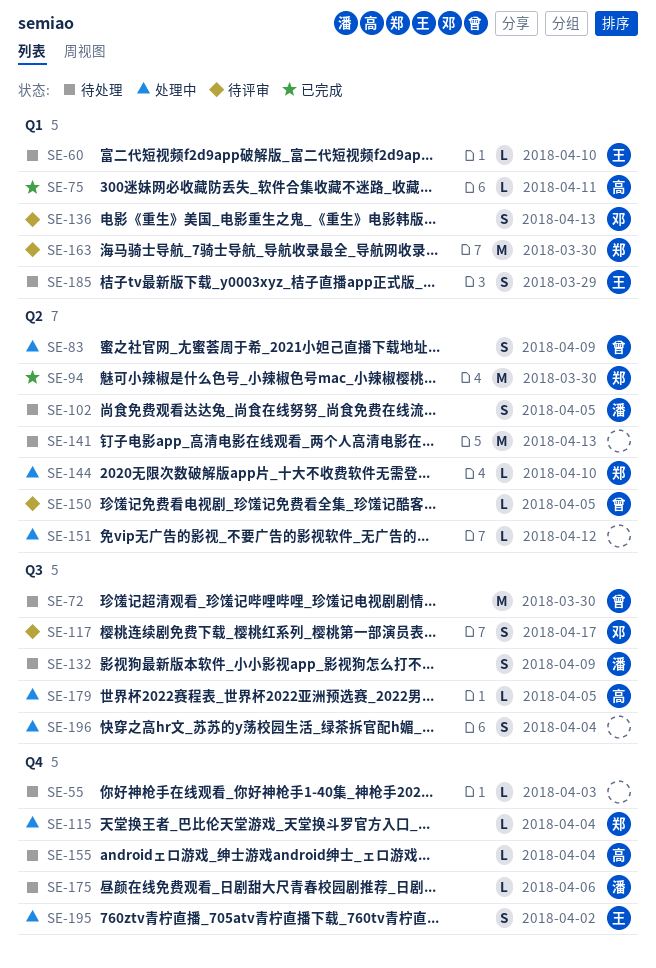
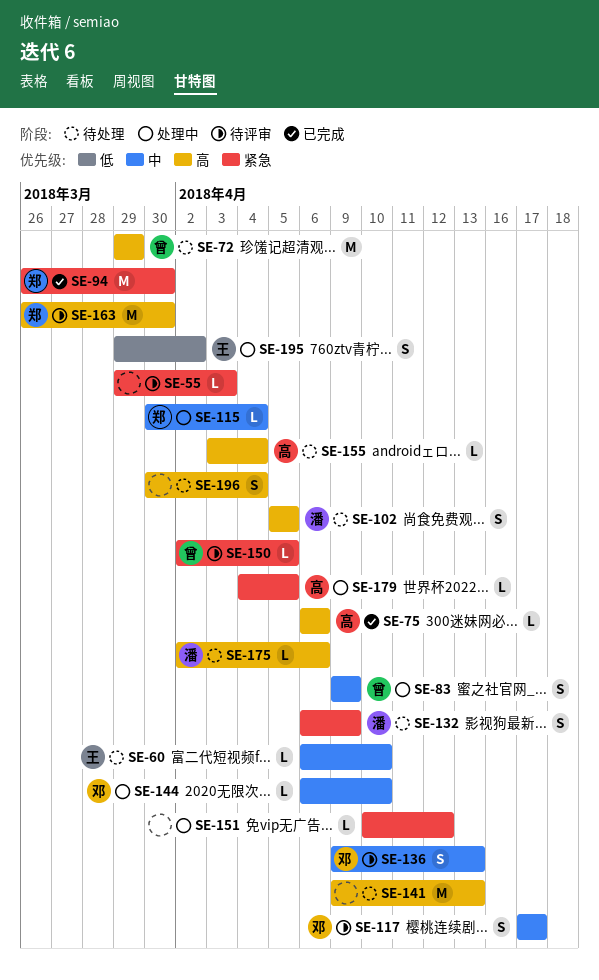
SE-55, status: 待处理 -> 待评审
SE-72, due: Mar 30 -> Mar 29
SE-75, due: Apr 11 -> Apr 6
SE-144, owner: 郑 -> 邓
SE-185: present -> none
SE-196, status: 处理中 -> 待处理

